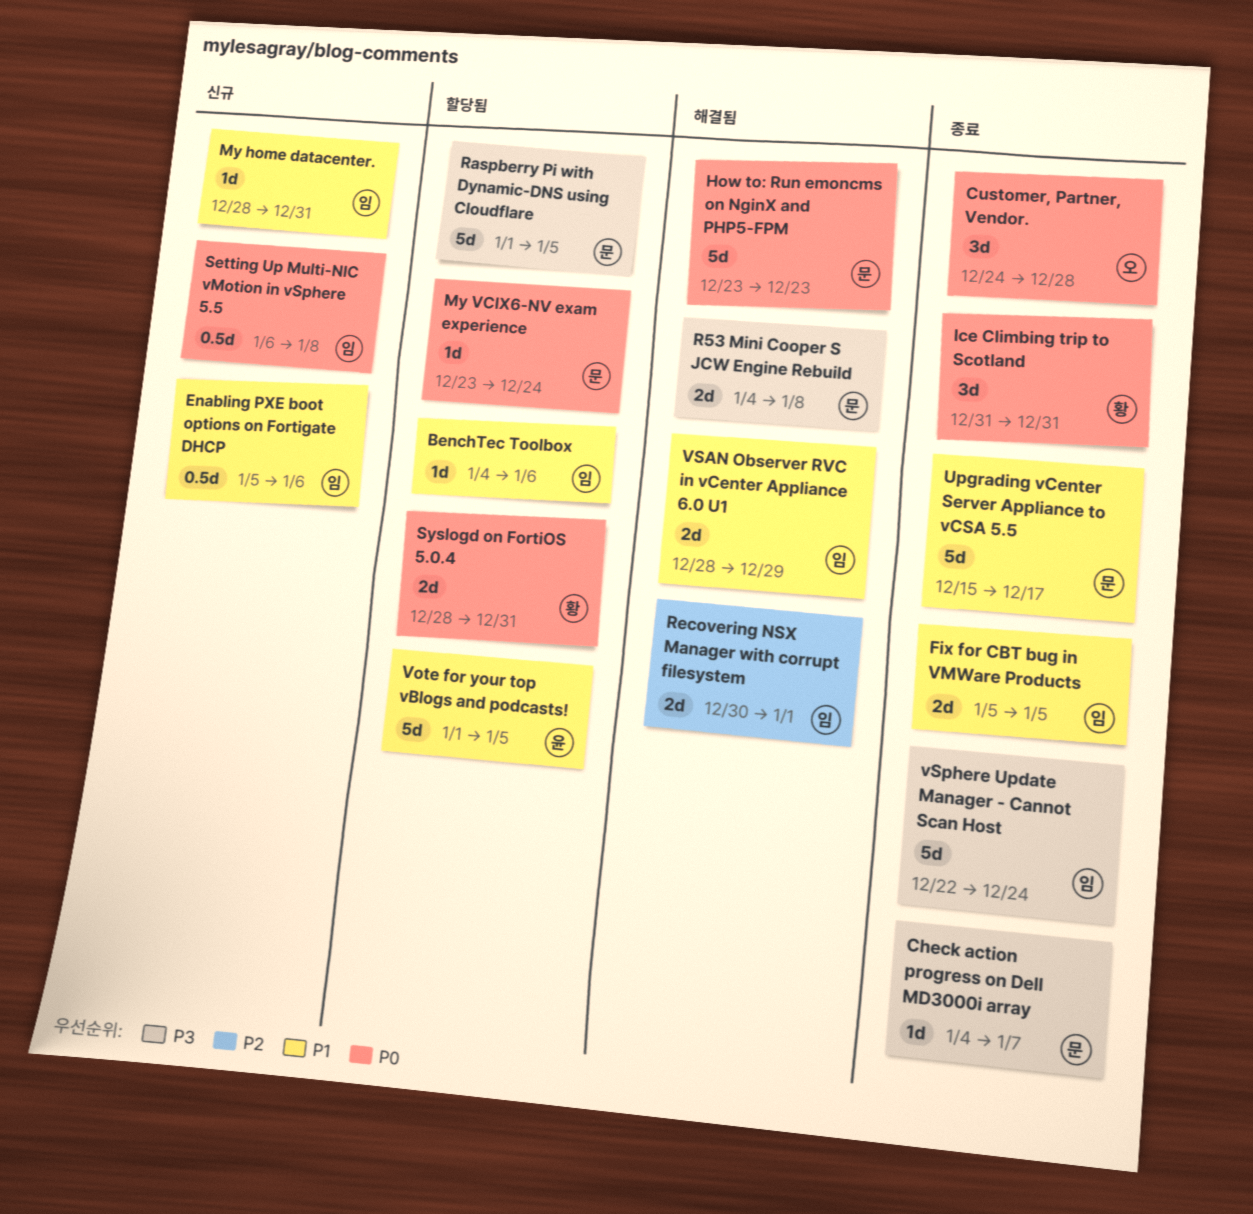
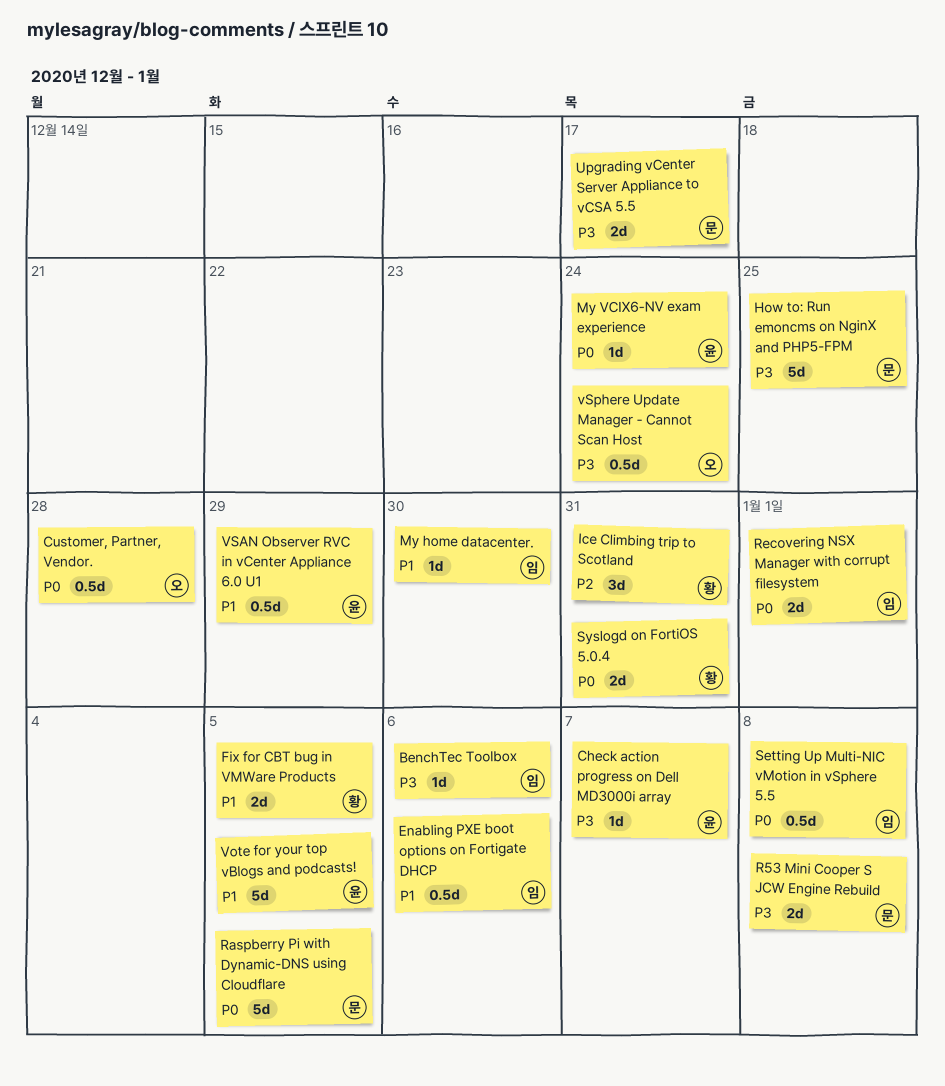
BenchTec Toolbox, priority: P1 -> P3
Check action progress on Dell MD3000i array, owner: 문 -> 윤
Customer, Partner, Vendor., estimate: 3d -> 0.5d
Fix for CBT bug in VMWare Products, owner: 임 -> 황
How to: Run emoncms on NginX and PHP5-FPM, priority: P0 -> P3
How to: Run emoncms on NginX and PHP5-FPM, due: Dec 23 -> Dec 25
Ice Climbing trip to Scotland, priority: P0 -> P2
My home datacenter., due: Dec 31 -> Dec 30
My VCIX6-NV exam experience, owner: 문 -> 윤
Raspberry Pi with Dynamic-DNS using Cloudflare, priority: P3 -> P0
Recovering NSX Manager with corrupt filesystem, priority: P2 -> P0
Upgrading vCenter Server Appliance to vCSA 5.5, priority: P1 -> P3
Upgrading vCenter Server Appliance to vCSA 5.5, estimate: 5d -> 2d
VSAN Observer RVC in vCenter Appliance 6.0 U1, owner: 임 -> 윤
VSAN Observer RVC in vCenter Appliance 6.0 U1, estimate: 2d -> 0.5d
vSphere Update Manager - Cannot Scan Host, owner: 임 -> 오
vSphere Update Manager - Cannot Scan Host, estimate: 5d -> 0.5d

